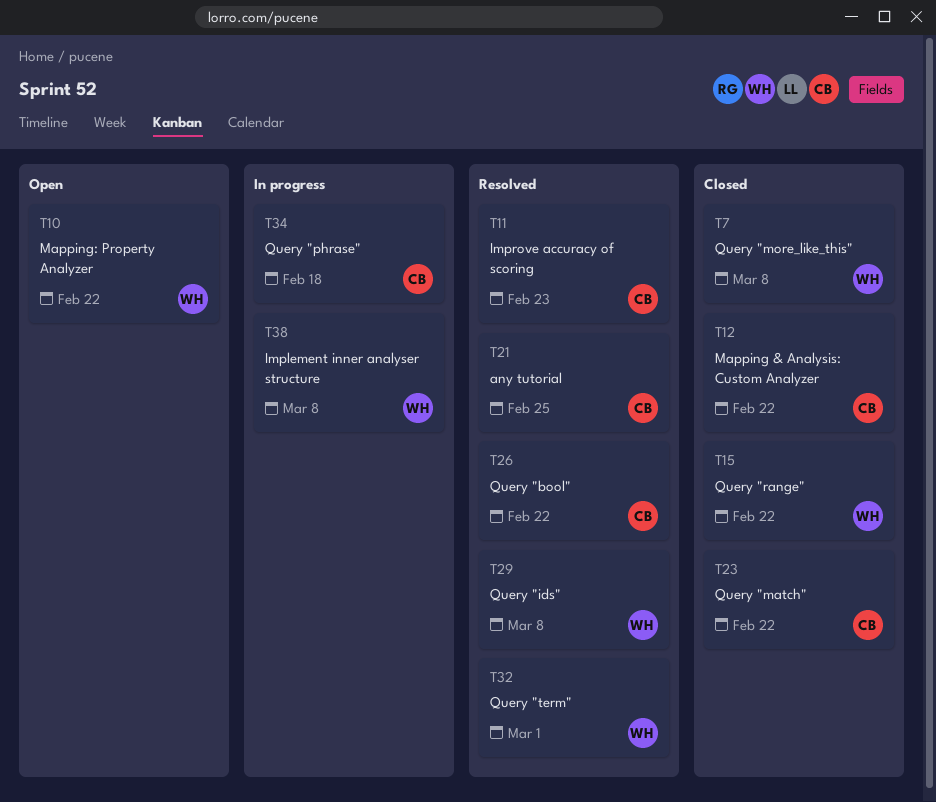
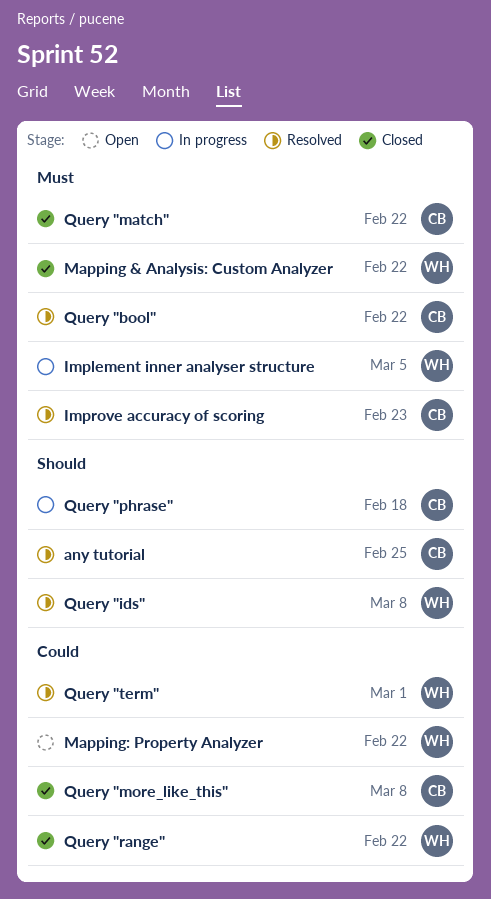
Implement inner analyser structure, due: Mar 8 -> Mar 5
Mapping & Analysis: Custom Analyzer, owner: CB -> WH
Query "more_like_this", owner: WH -> CB

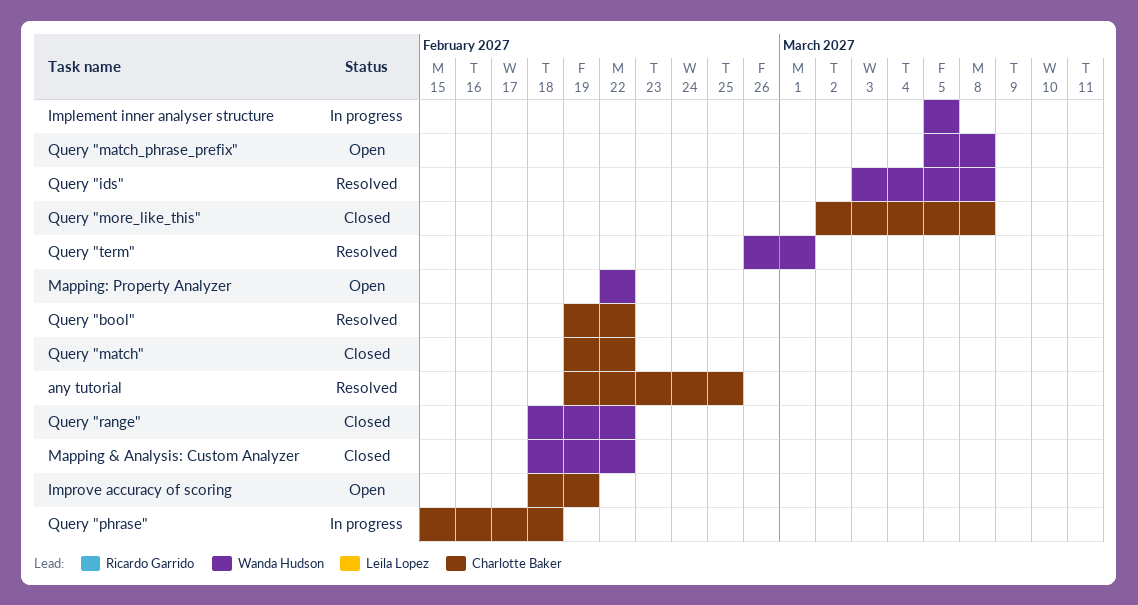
Improve accuracy of scoring, status: Resolved -> Open
Improve accuracy of scoring, due: Feb 23 -> Feb 19
Query "match_phrase_prefix": none -> present

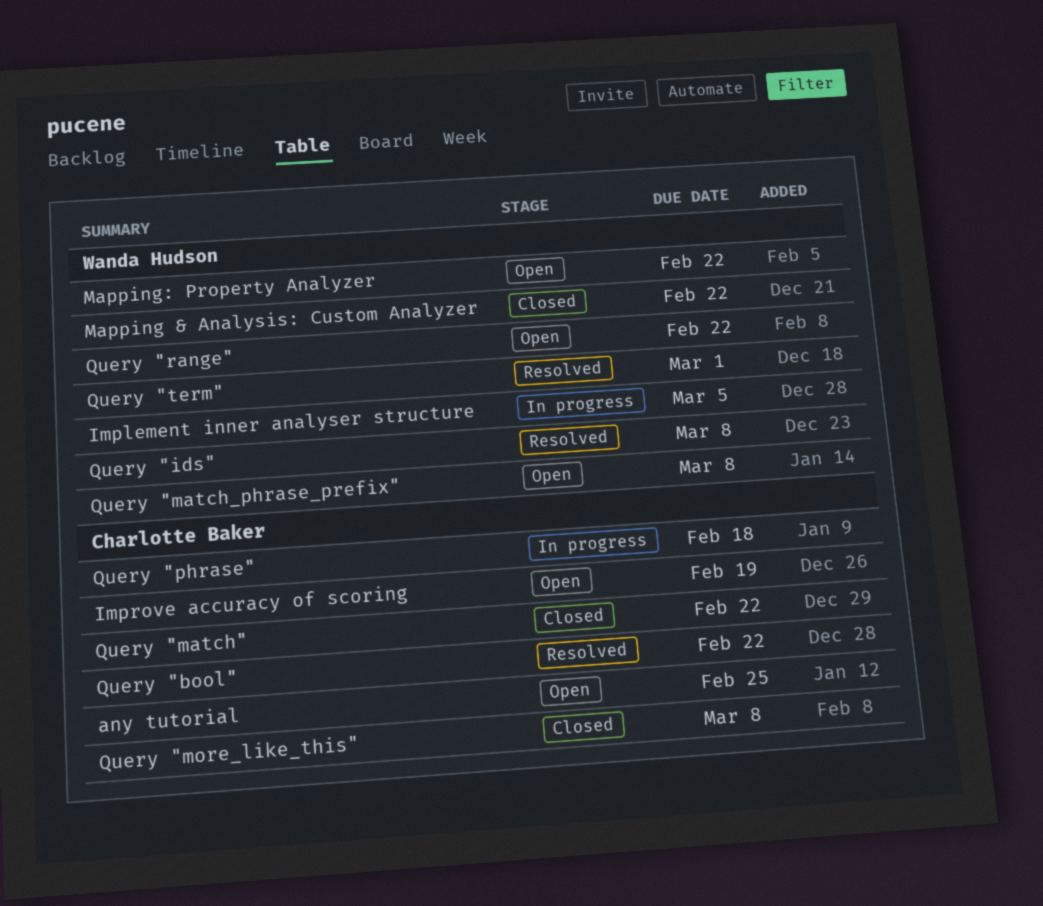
any tutorial, status: Resolved -> Open
Query "range", status: Closed -> Open

